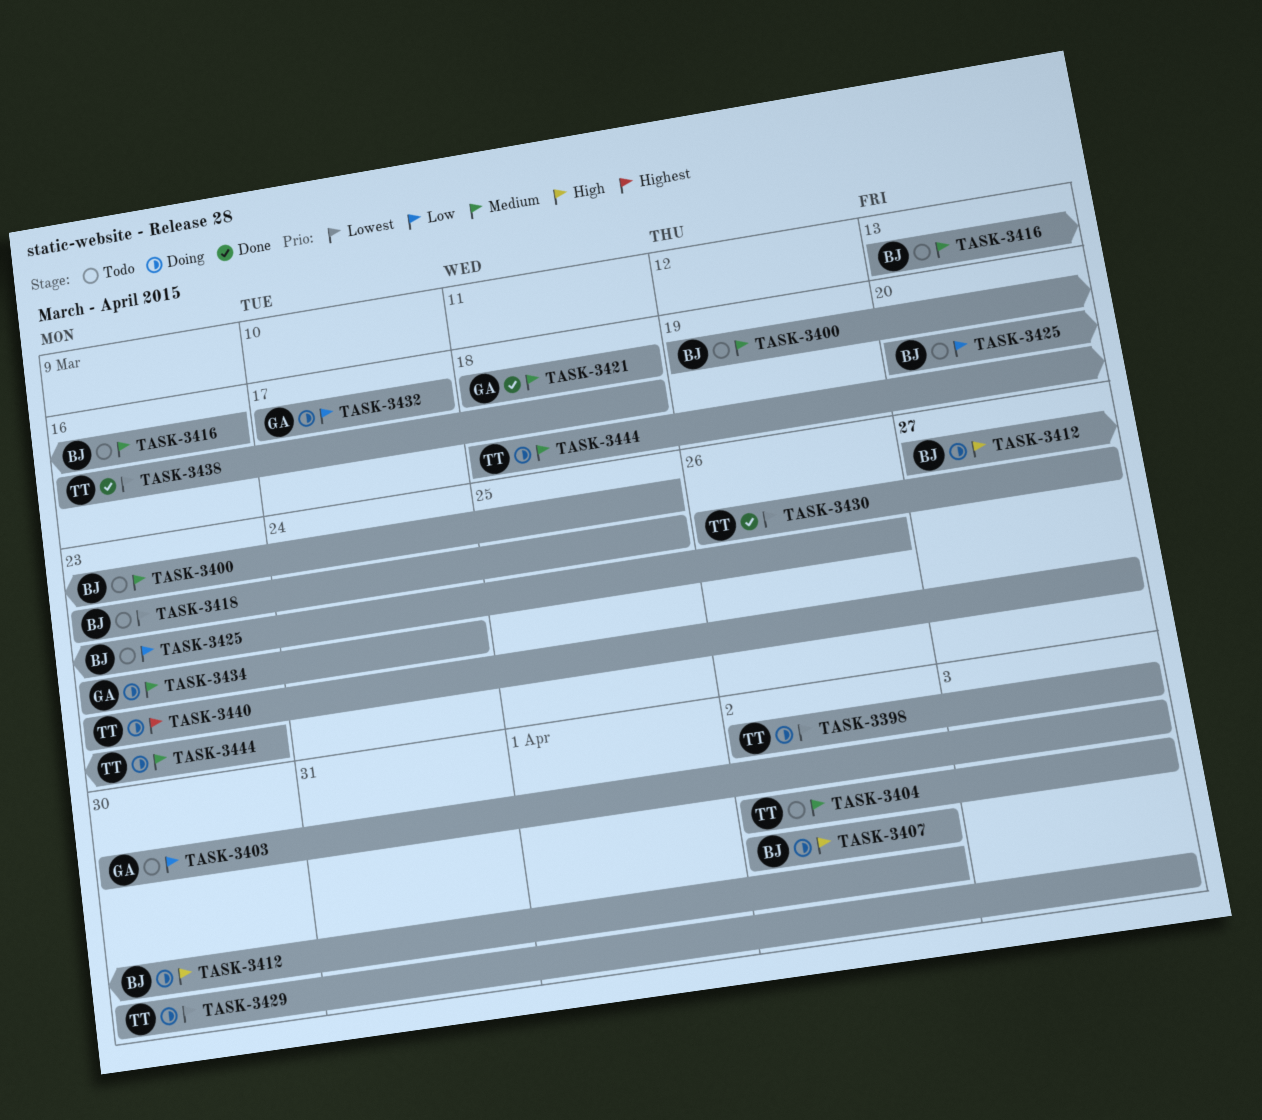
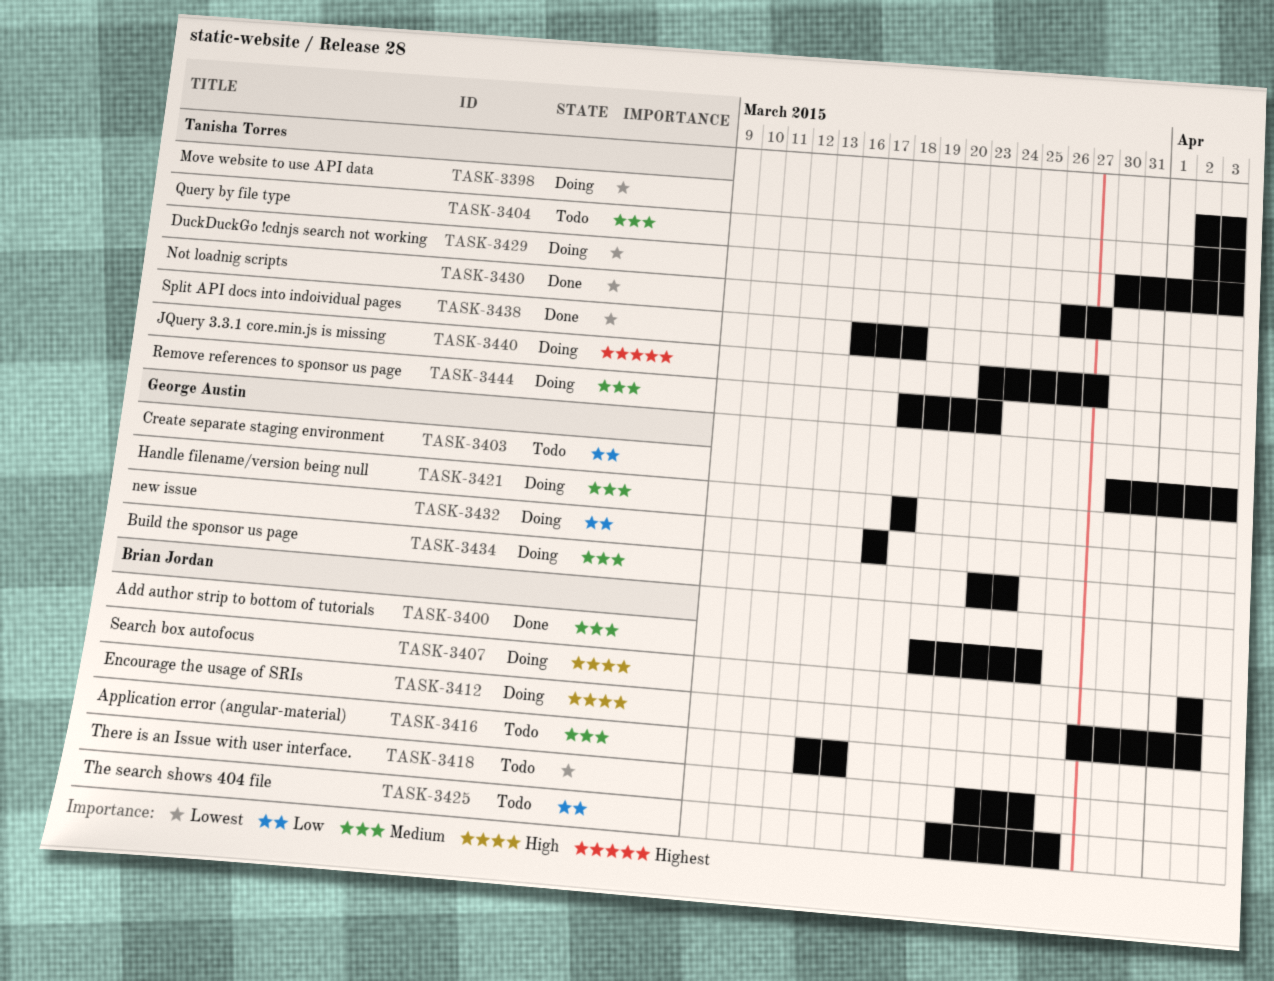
TASK-3400, status: Todo -> Done
TASK-3421, status: Done -> Doing

